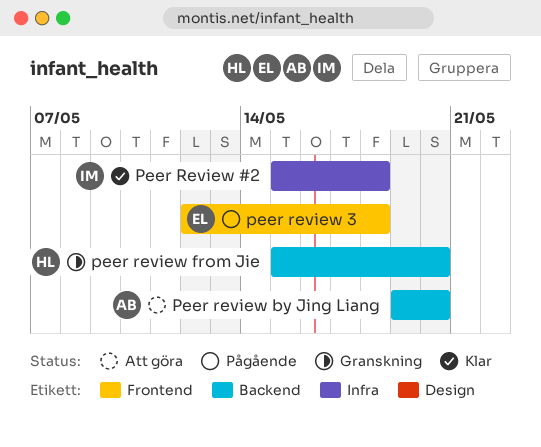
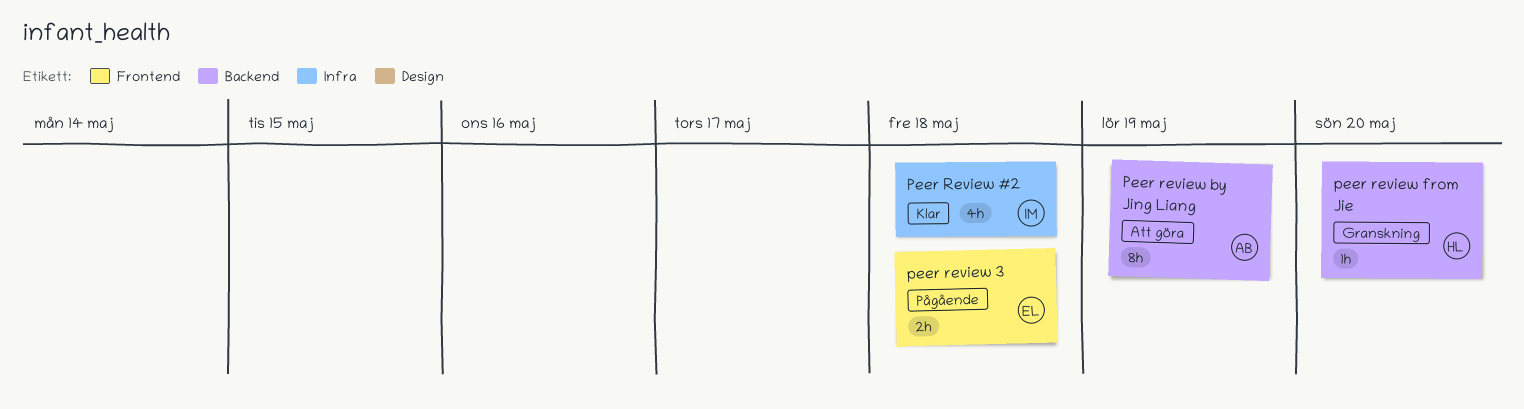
Peer review by Jing Liang, due: May 20 -> May 19

